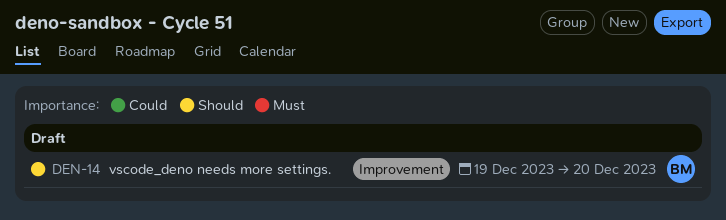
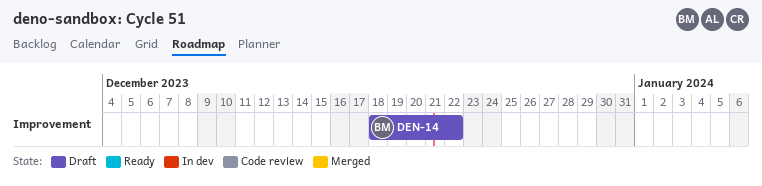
DEN-14, start: Dec 19 -> Dec 18
DEN-14, due: Dec 20 -> Dec 22

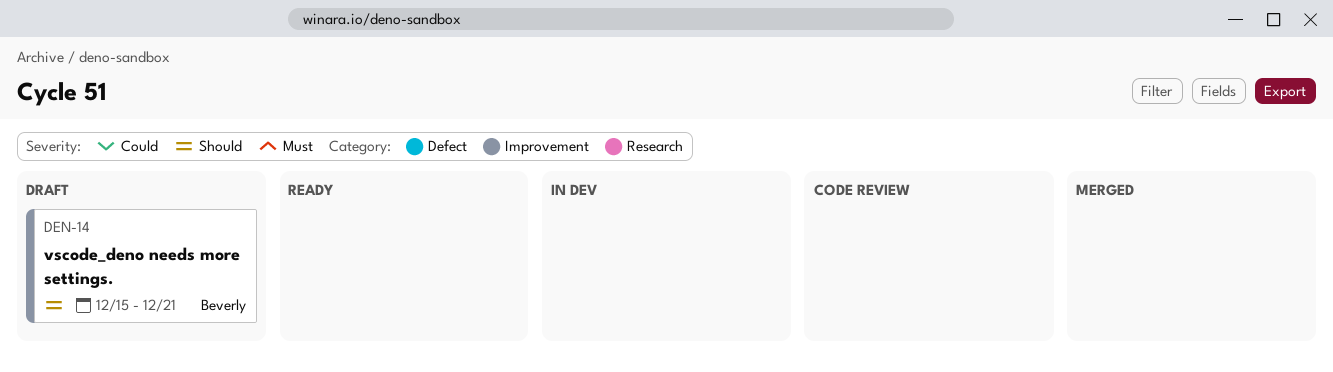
DEN-14, start: Dec 18 -> Dec 15
DEN-14, due: Dec 22 -> Dec 21

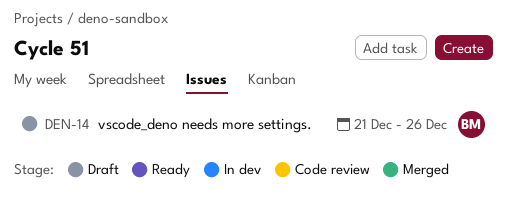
DEN-14, start: Dec 15 -> Dec 21
DEN-14, due: Dec 21 -> Dec 26

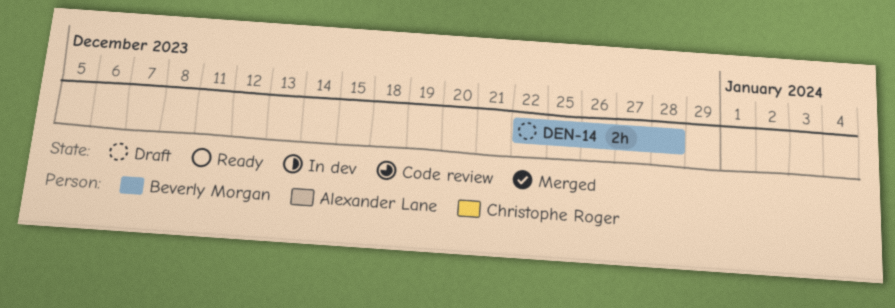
DEN-14, start: Dec 21 -> Dec 22
DEN-14, due: Dec 26 -> Dec 28

